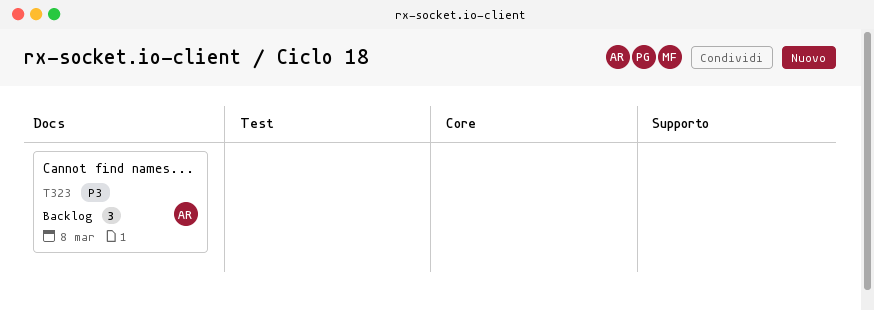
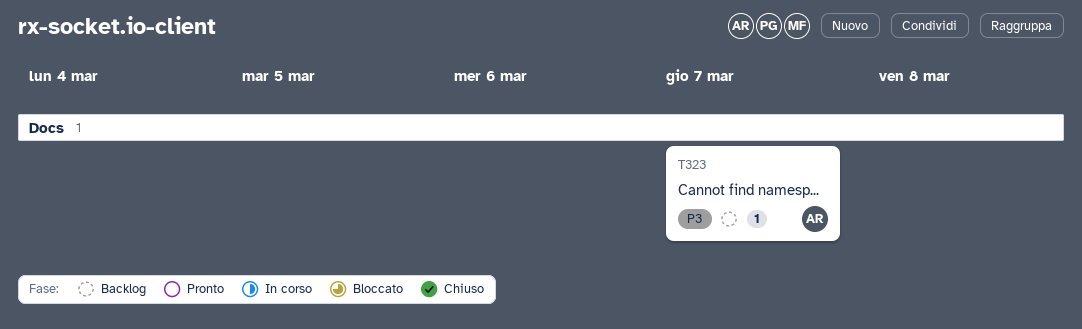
T323, estimate: 3 -> 1
T323, due: Mar 8 -> Mar 7

